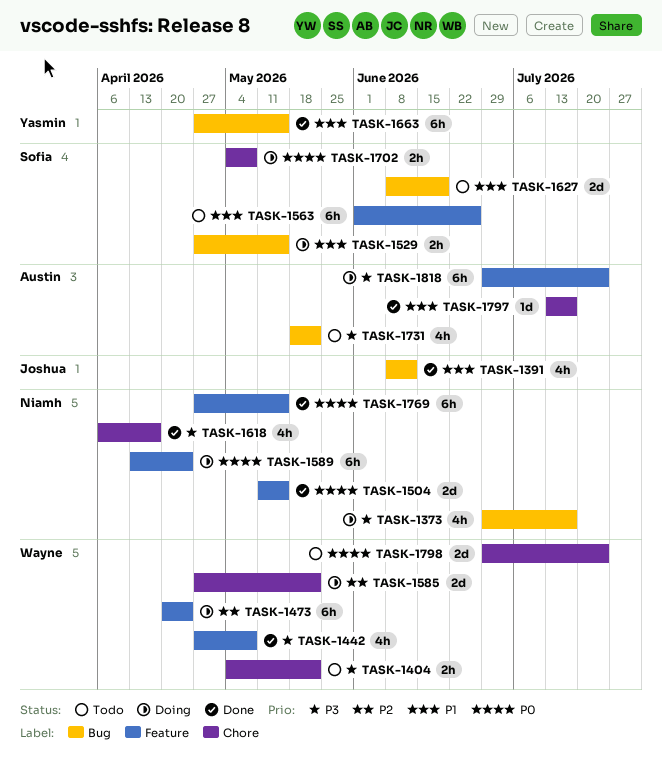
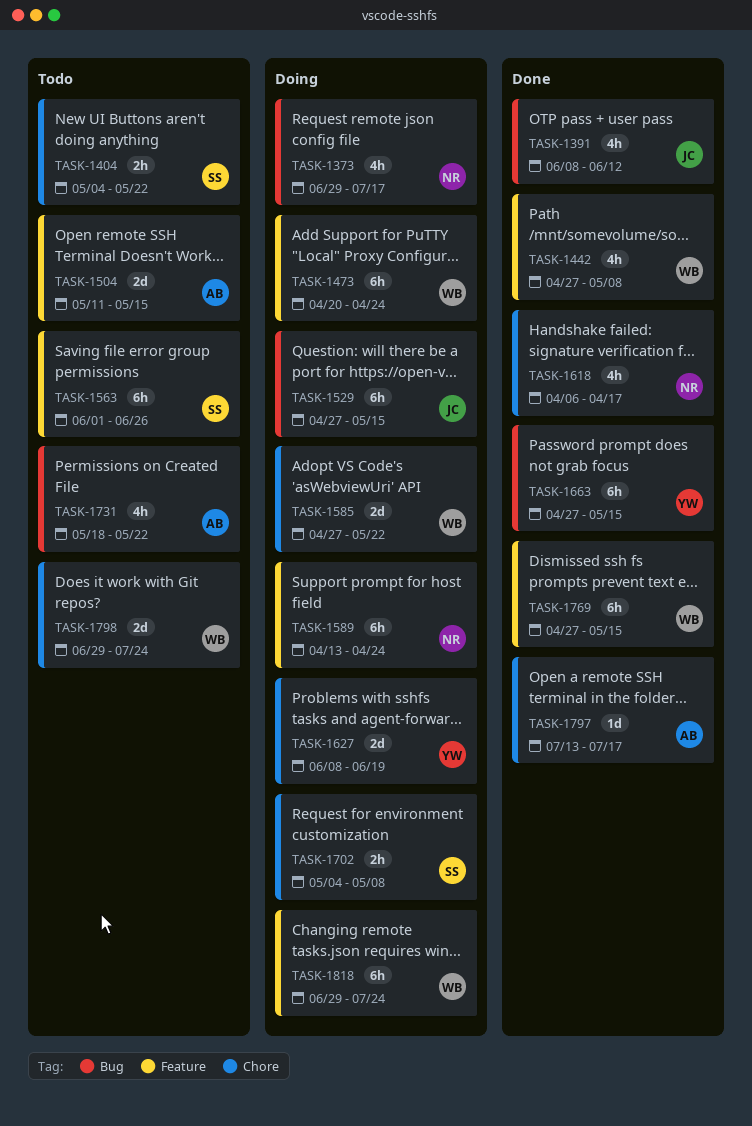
TASK-1404, owner: Wayne -> Sofia
TASK-1504, status: Done -> Todo
TASK-1504, owner: Niamh -> Austin
TASK-1529, owner: Sofia -> Joshua
TASK-1529, estimate: 2h -> 6h
TASK-1627, status: Todo -> Doing
TASK-1627, owner: Sofia -> Yasmin
TASK-1627, label: Bug -> Chore
TASK-1769, owner: Niamh -> Wayne
TASK-1818, owner: Austin -> Wayne

